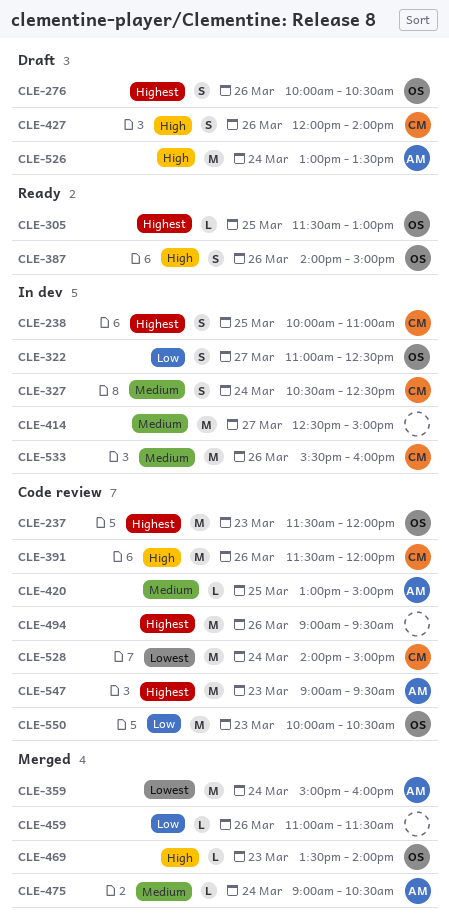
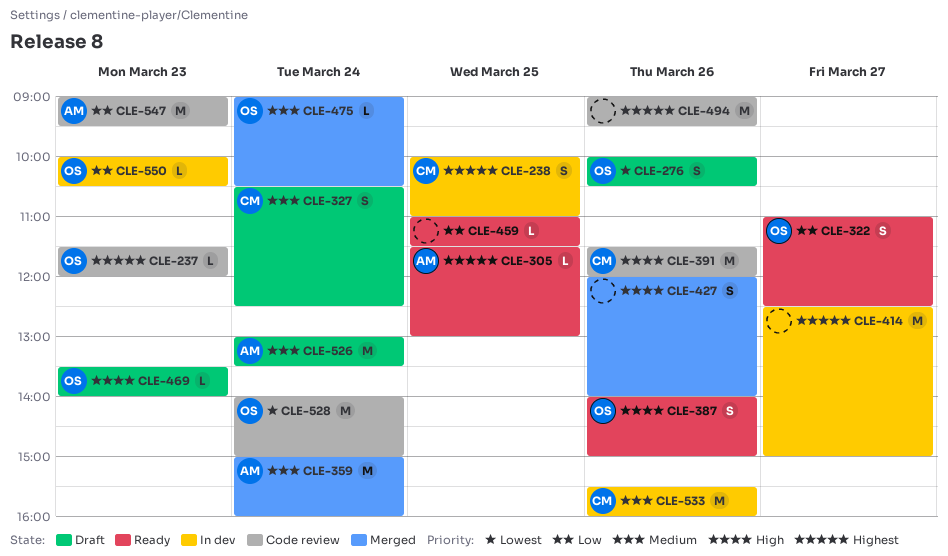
CLE-237, estimate: M -> L
CLE-276, priority: Highest -> Lowest
CLE-305, owner: OS -> AM
CLE-322, status: In dev -> Ready
CLE-327, status: In dev -> Draft
CLE-359, priority: Lowest -> Medium
CLE-414, priority: Medium -> Highest
CLE-420: present -> none
CLE-427, status: Draft -> Merged
CLE-427, owner: CM -> none
CLE-459, status: Merged -> Ready
CLE-459, day: Mar 26 -> Mar 25
CLE-469, status: Merged -> Draft
CLE-475, owner: AM -> OS
CLE-526, priority: High -> Medium
CLE-528, owner: CM -> OS
CLE-547, priority: Highest -> Low
CLE-550, status: Code review -> In dev
CLE-550, estimate: M -> L

